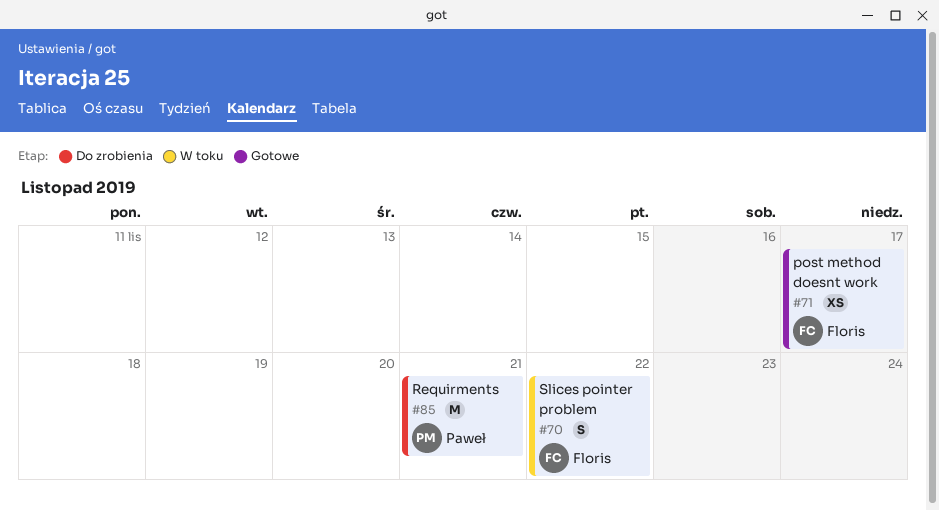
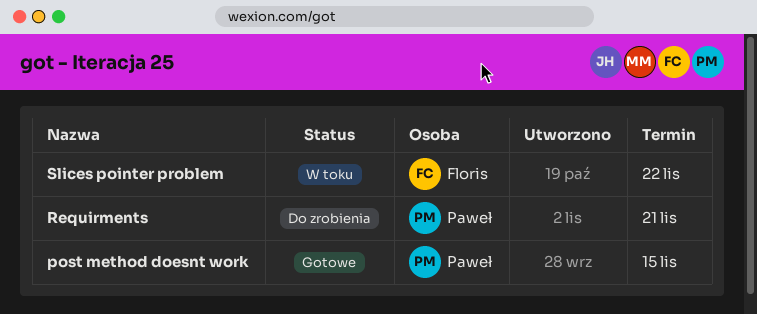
post method doesnt work, owner: Floris -> Paweł
post method doesnt work, due: Nov 17 -> Nov 15

